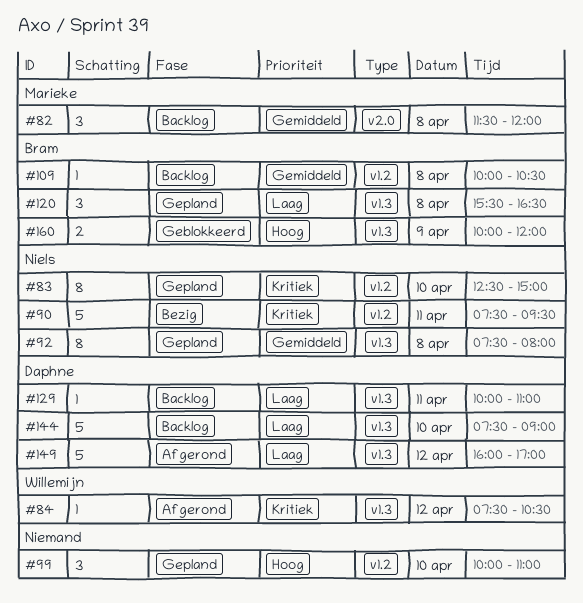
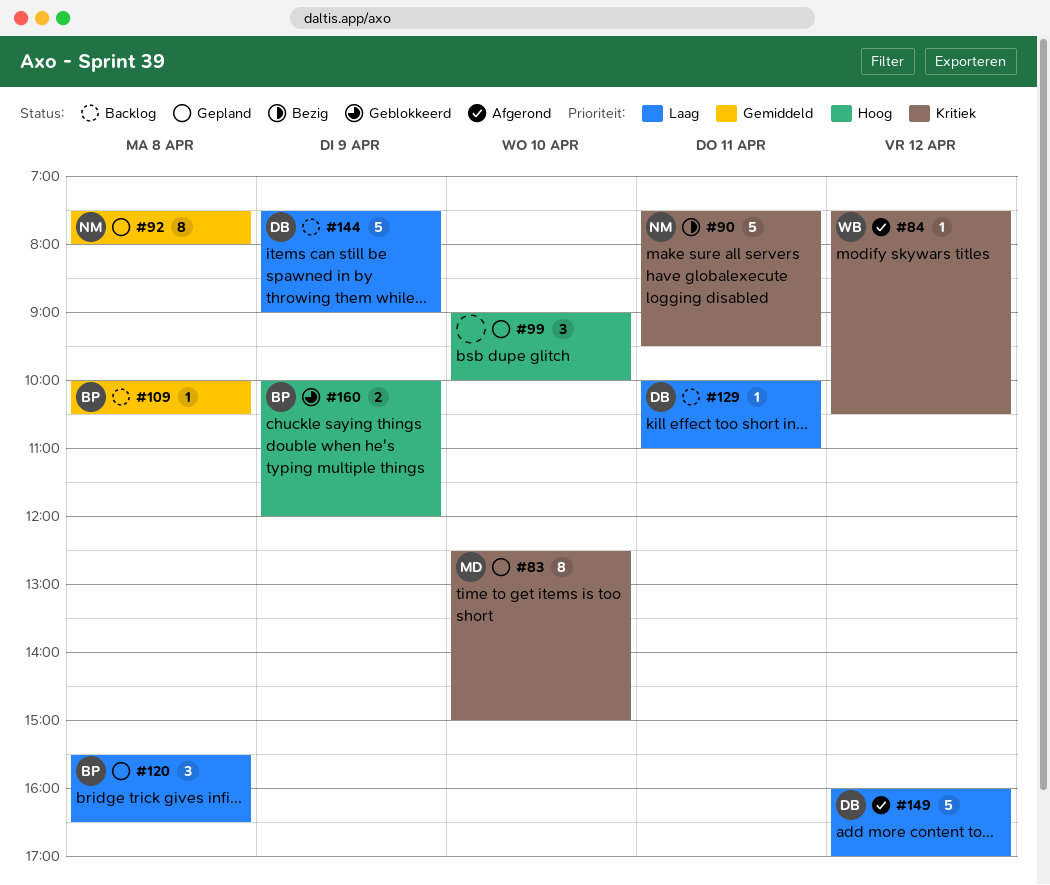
#82: present -> none
#83, owner: Niels -> Marieke
#99, begins: 10:00 -> 09:00
#99, ends: 11:00 -> 10:00
#144, day: Apr 10 -> Apr 9

